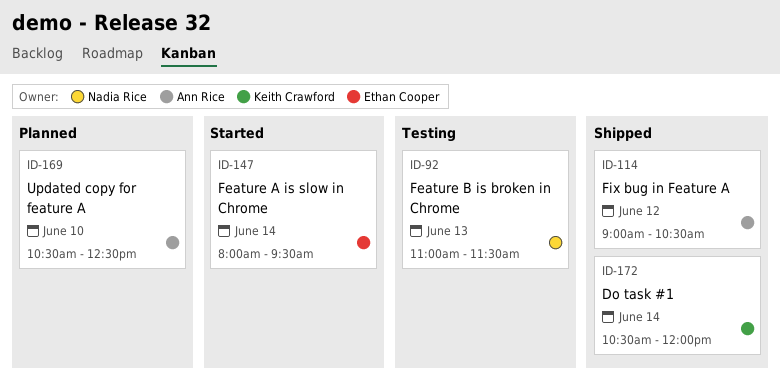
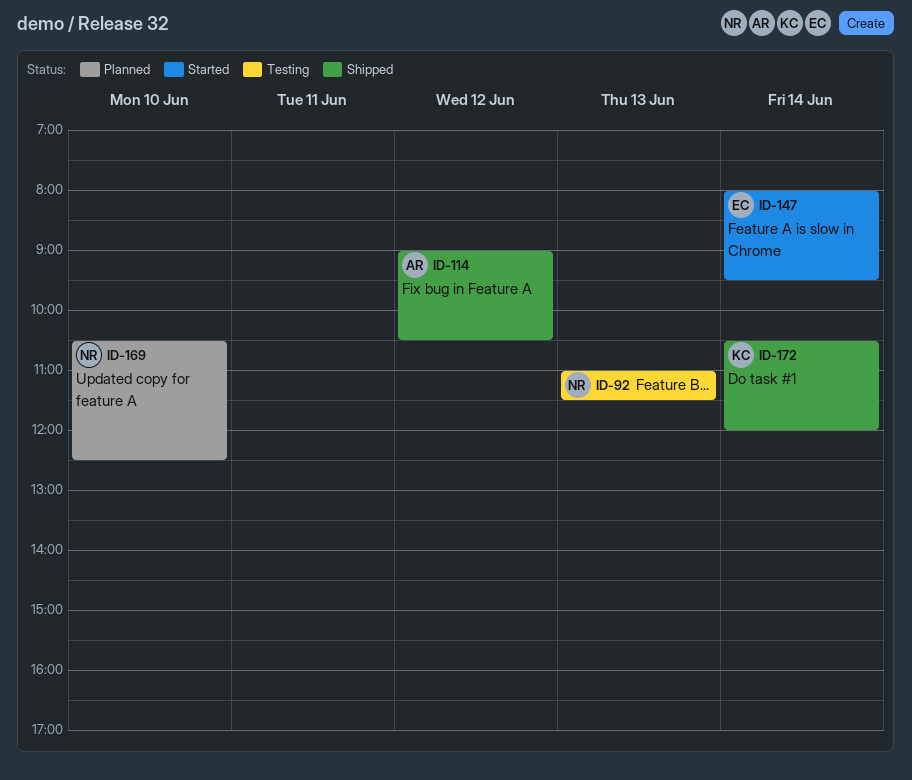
ID-169, owner: Ann Rice -> Nadia Rice

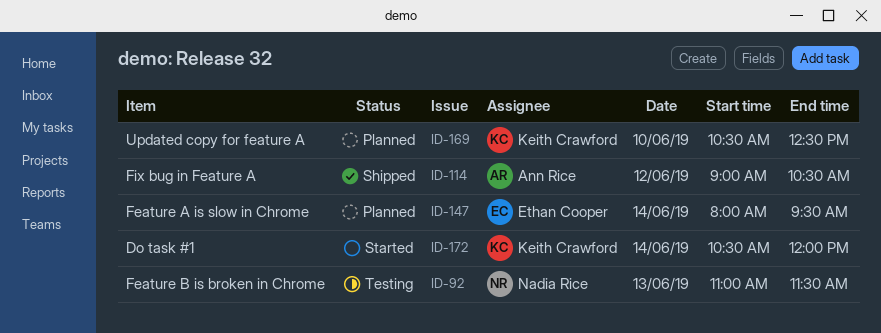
ID-147, status: Started -> Planned
ID-169, owner: Nadia Rice -> Keith Crawford
ID-172, status: Shipped -> Started

